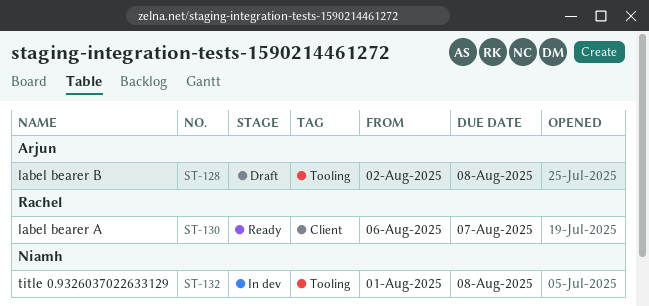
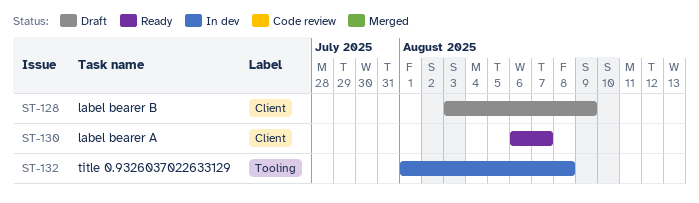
ST-128, label: Tooling -> Client
ST-128, start: Aug 2 -> Aug 3
ST-128, due: Aug 8 -> Aug 9

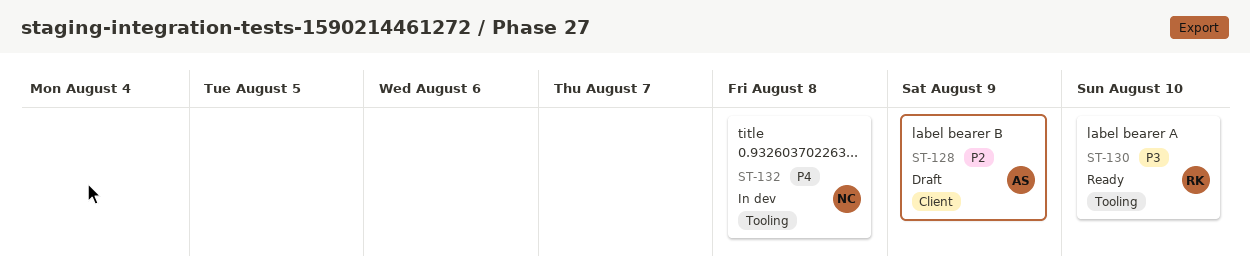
ST-130, label: Client -> Tooling
ST-130, due: Aug 7 -> Aug 10

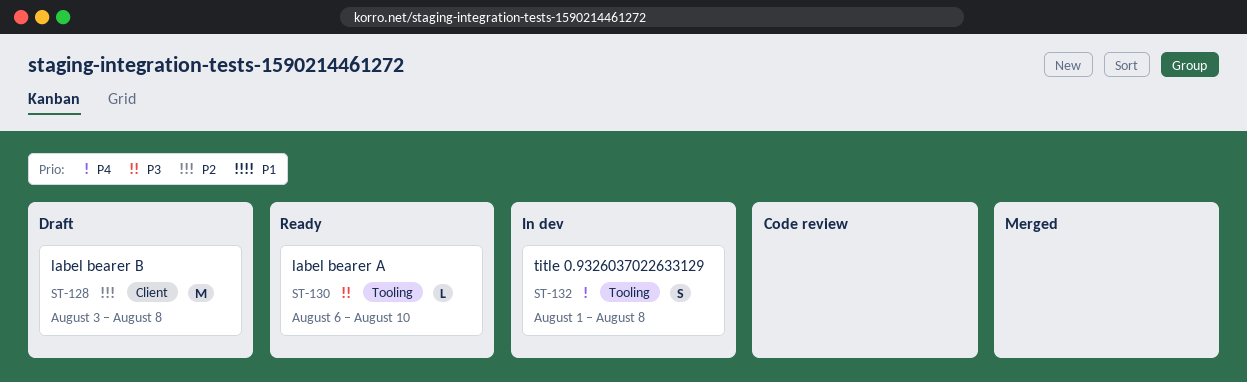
ST-128, due: Aug 9 -> Aug 8

